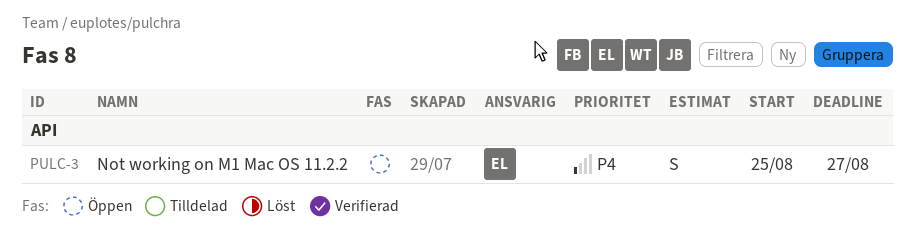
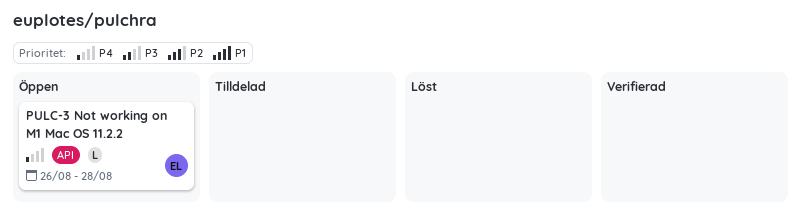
PULC-3, estimate: S -> L
PULC-3, start: Aug 25 -> Aug 26
PULC-3, due: Aug 27 -> Aug 28

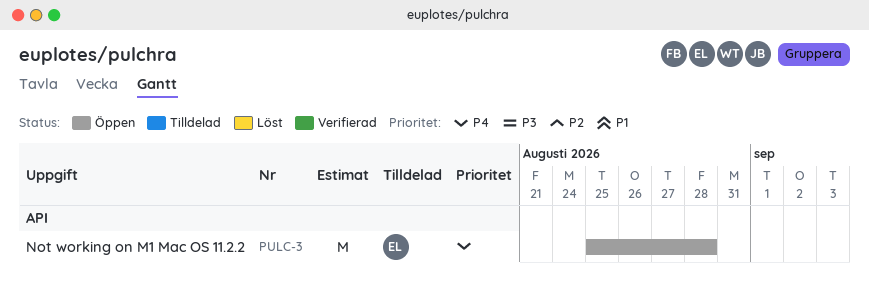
PULC-3, estimate: L -> M
PULC-3, start: Aug 26 -> Aug 25

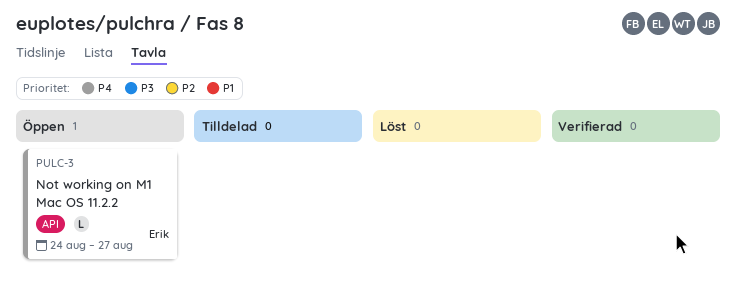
PULC-3, estimate: M -> L
PULC-3, start: Aug 25 -> Aug 24
PULC-3, due: Aug 28 -> Aug 27

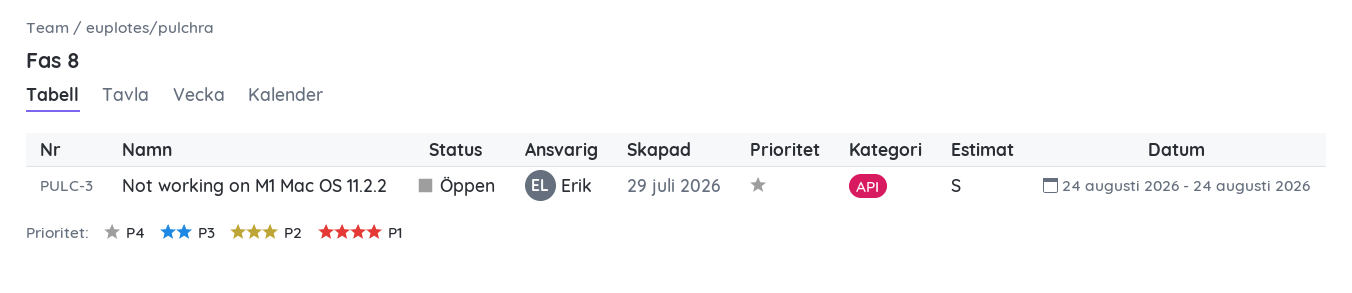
PULC-3, estimate: L -> S
PULC-3, due: Aug 27 -> Aug 24

